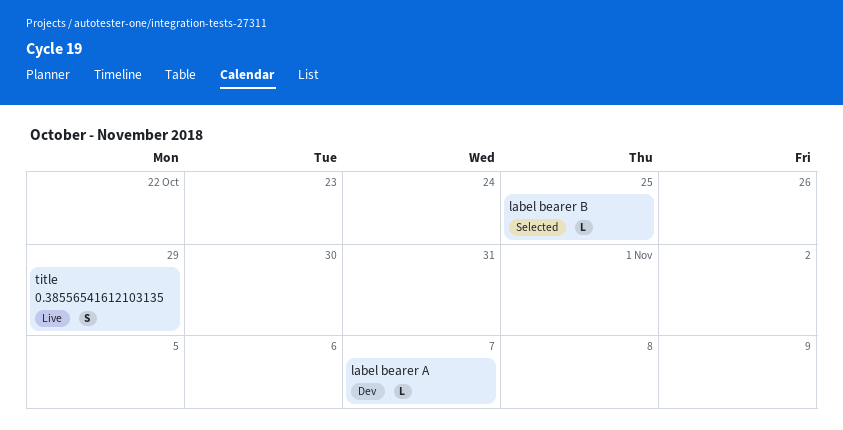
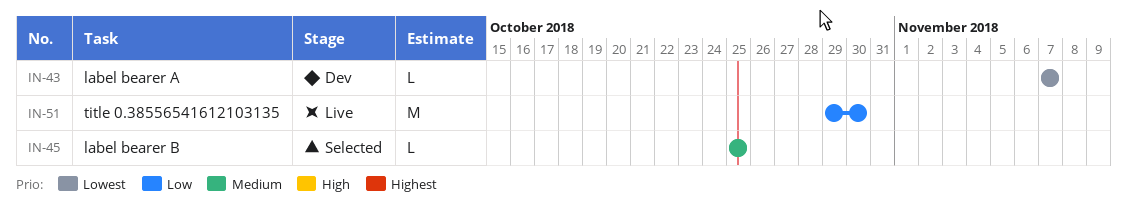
title 0.38556541612103135, estimate: S -> M
title 0.38556541612103135, due: Oct 29 -> Oct 30

